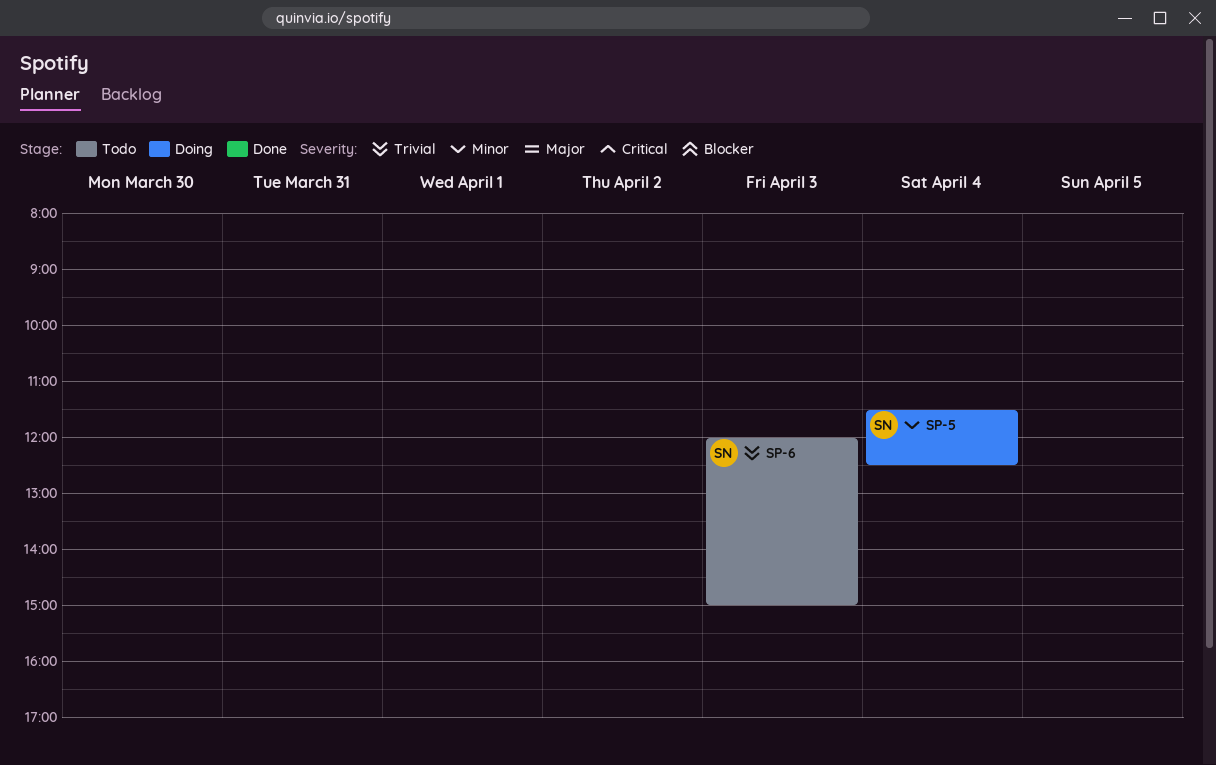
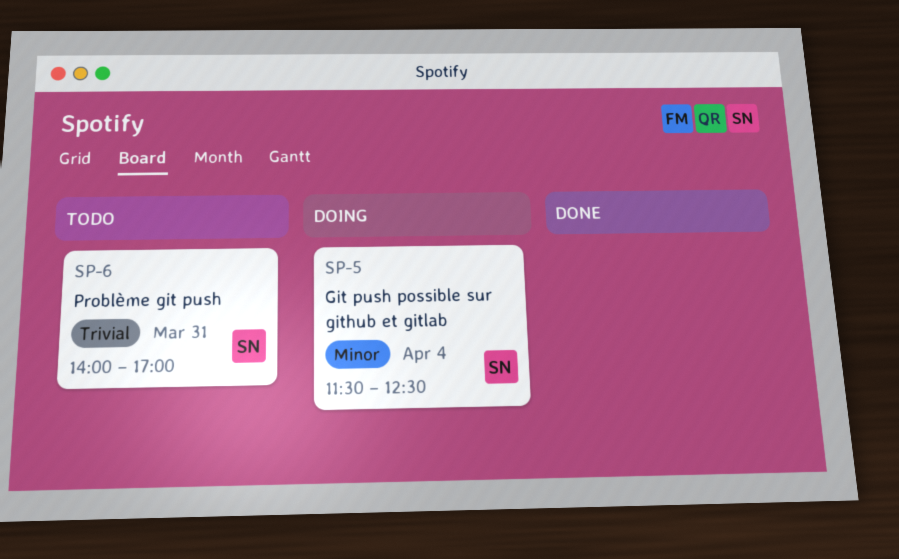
SP-6, day: Apr 3 -> Mar 31
SP-6, begins: 12:00 -> 14:00
SP-6, ends: 15:00 -> 17:00

